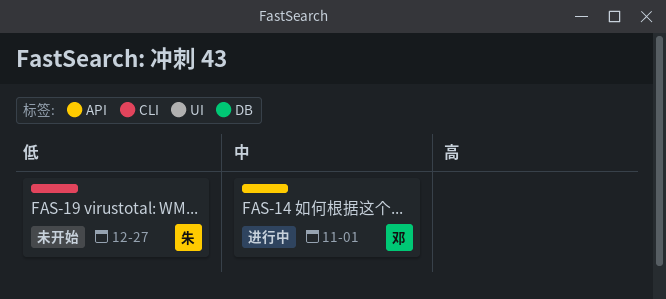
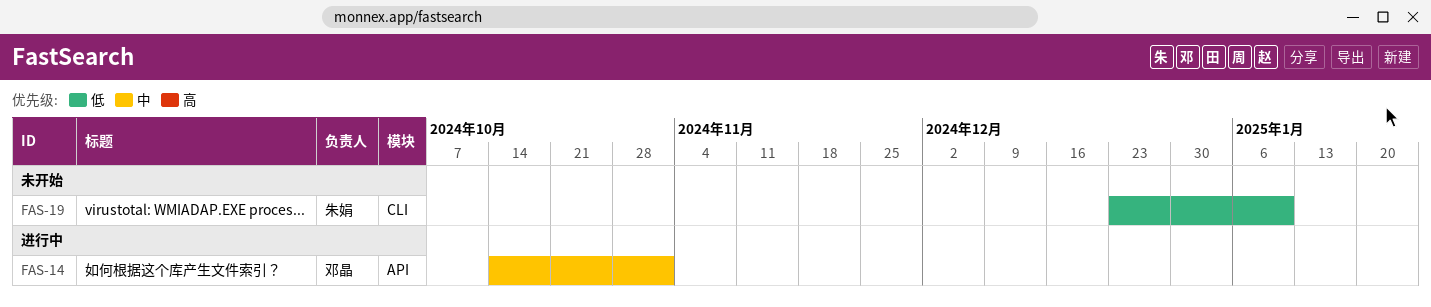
FAS-19, due: Dec 27 -> Jan 10

